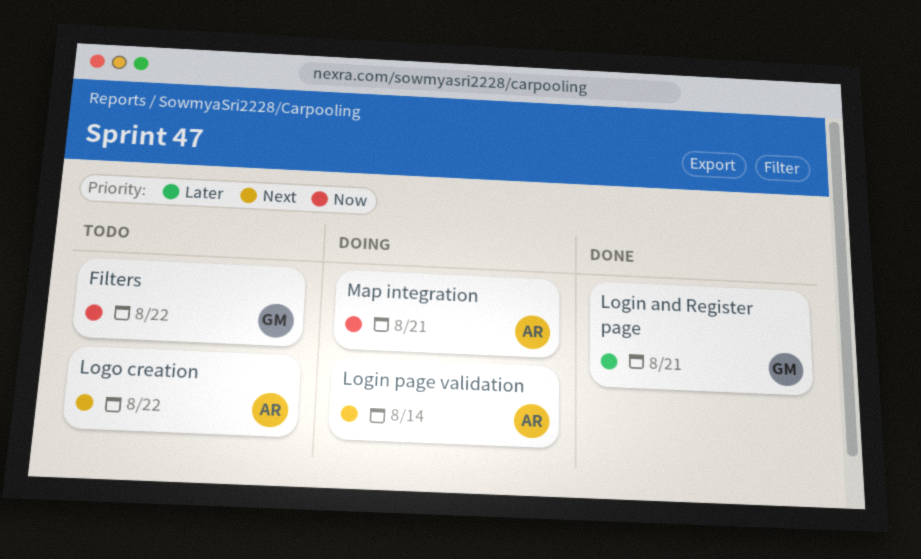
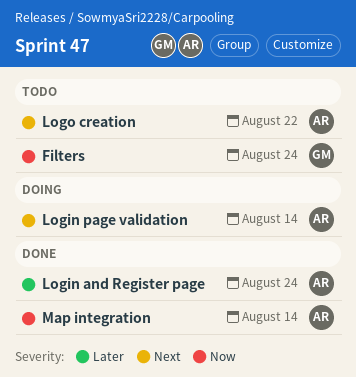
Filters, due: Aug 22 -> Aug 24
Login and Register page, owner: GM -> AR
Login and Register page, due: Aug 21 -> Aug 24
Map integration, status: Doing -> Done
Map integration, due: Aug 21 -> Aug 14

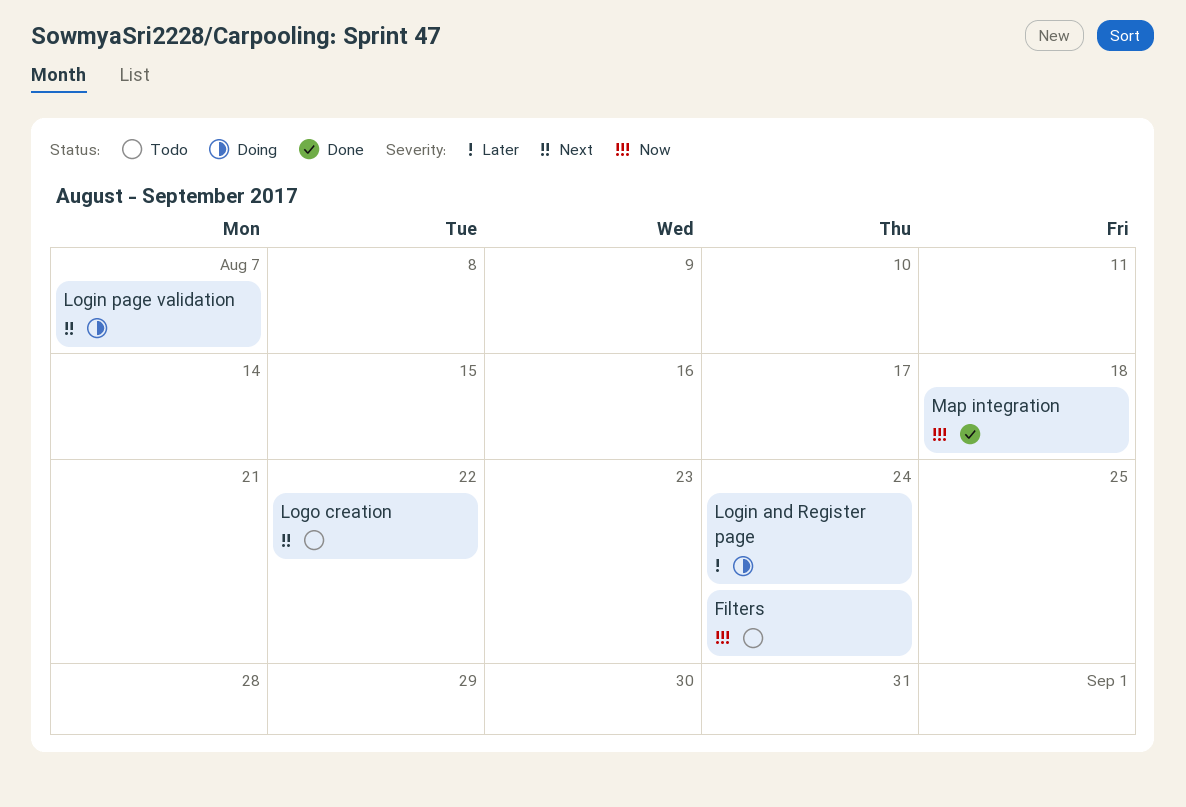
Login and Register page, status: Done -> Doing
Login page validation, due: Aug 14 -> Aug 7
Map integration, due: Aug 14 -> Aug 18

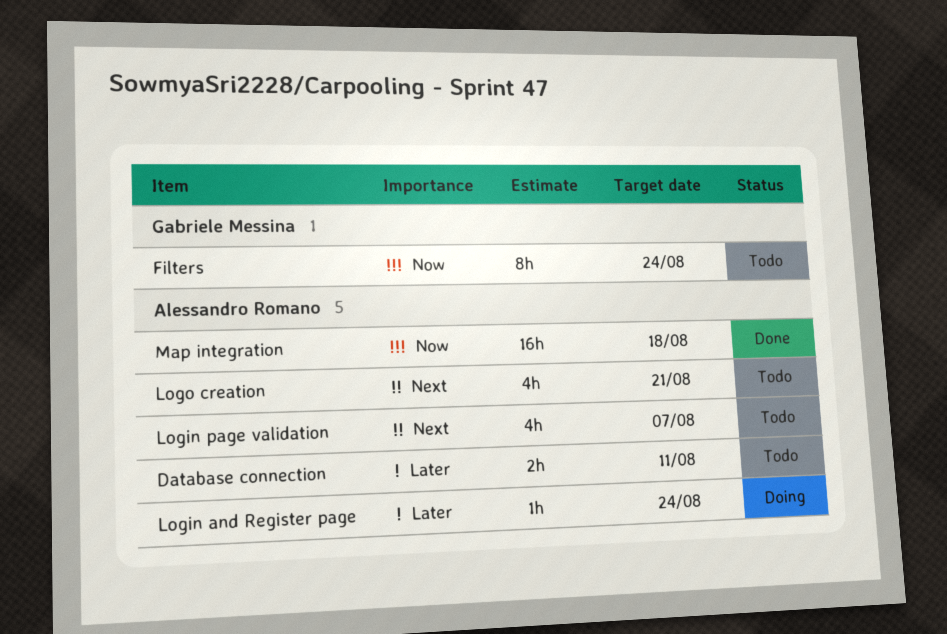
Database connection: none -> present
Login page validation, status: Doing -> Todo
Logo creation, due: Aug 22 -> Aug 21

